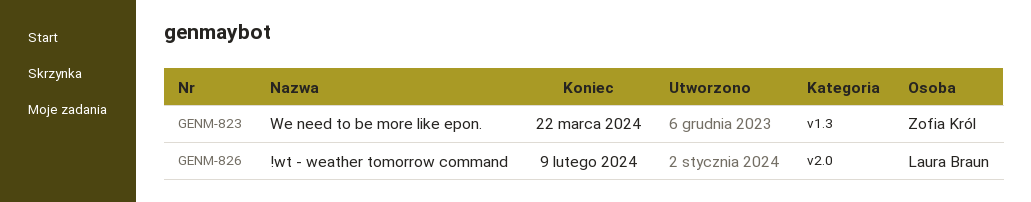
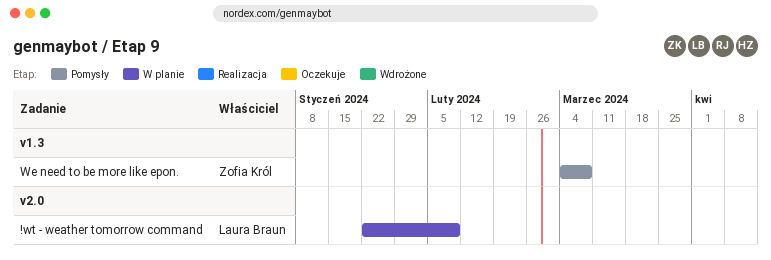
We need to be more like epon., due: Mar 22 -> Mar 8

